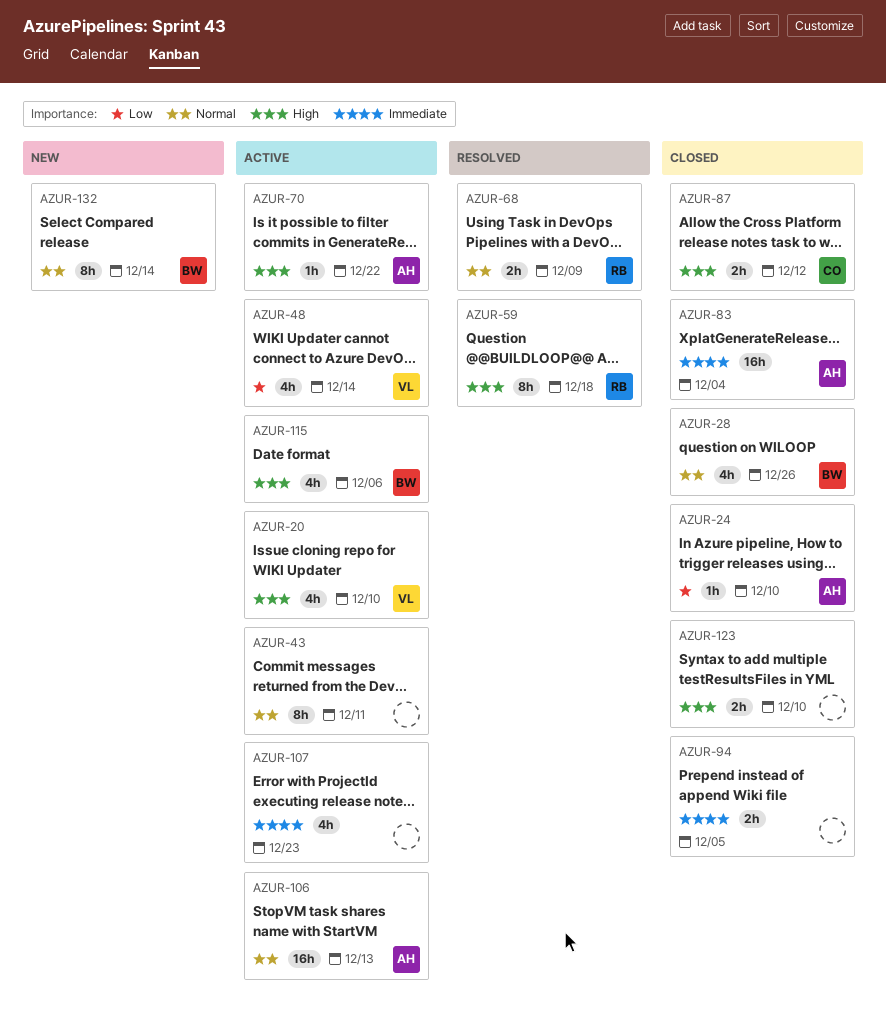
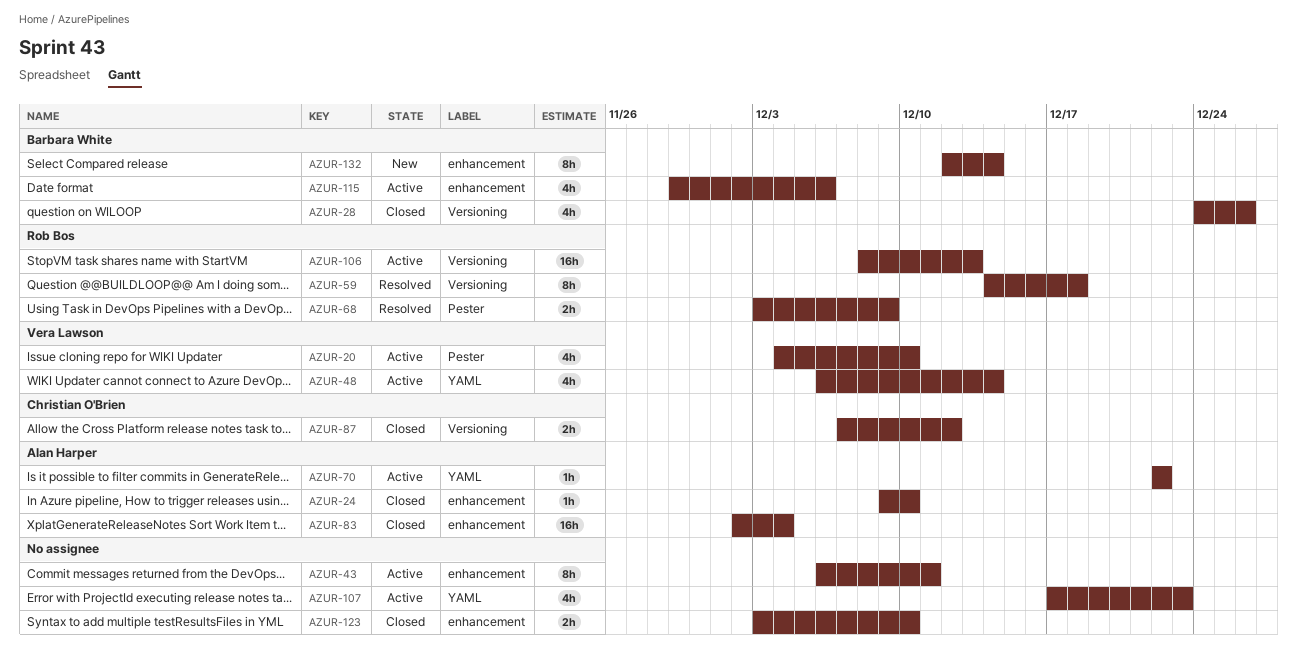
AZUR-94: present -> none
AZUR-106, owner: Alan Harper -> Rob Bos

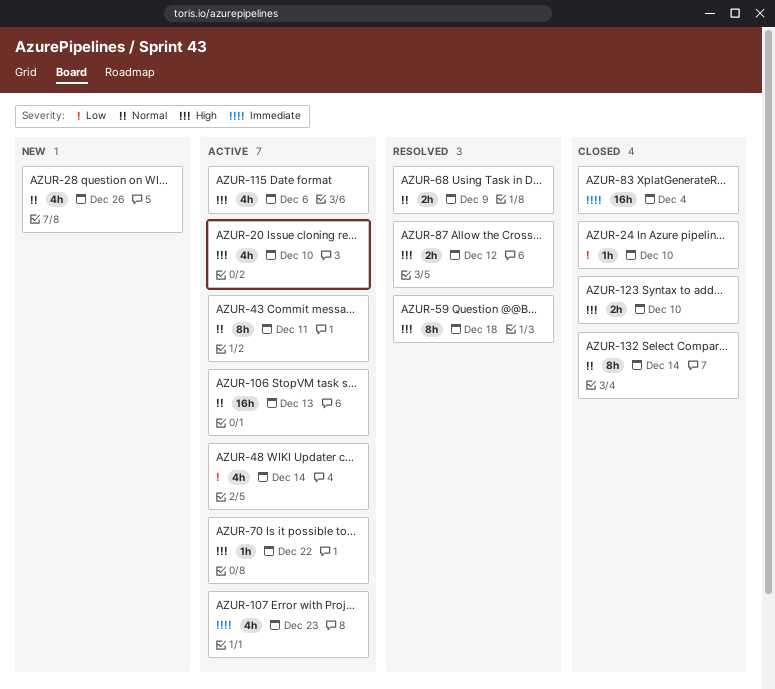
AZUR-28, status: Closed -> New
AZUR-87, status: Closed -> Resolved
AZUR-132, status: New -> Closed

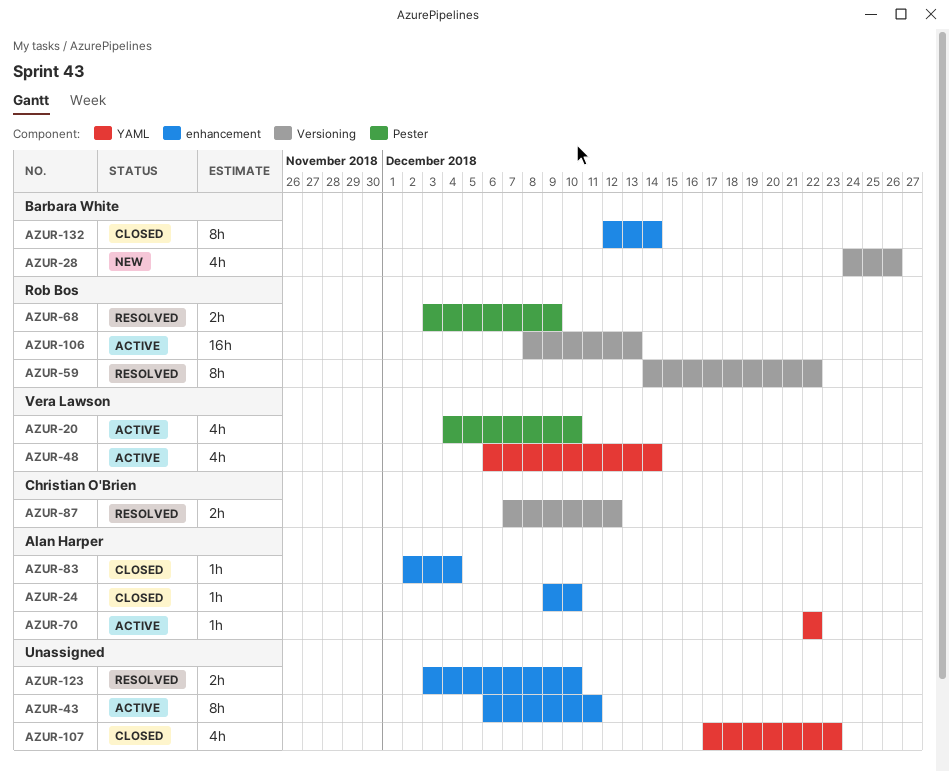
AZUR-59, due: Dec 18 -> Dec 22
AZUR-83, estimate: 16h -> 1h
AZUR-107, status: Active -> Closed
AZUR-115: present -> none
AZUR-123, status: Closed -> Resolved

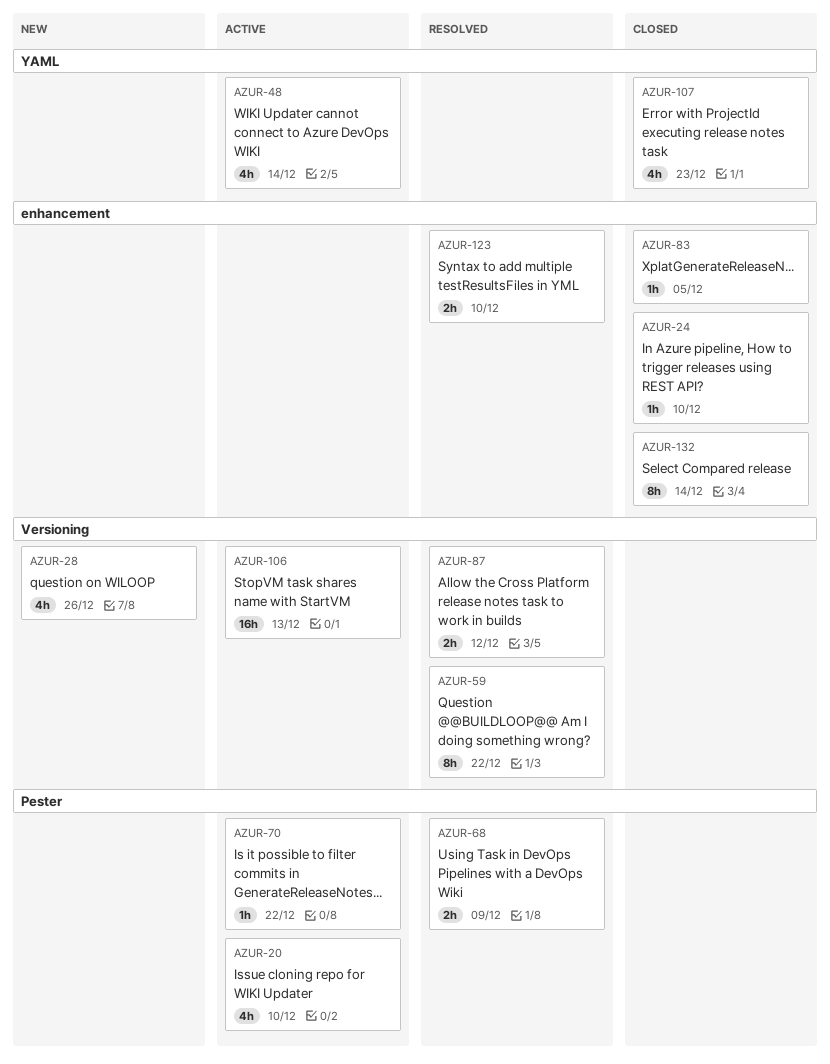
AZUR-43: present -> none
AZUR-70, label: YAML -> Pester
AZUR-83, due: Dec 4 -> Dec 5

